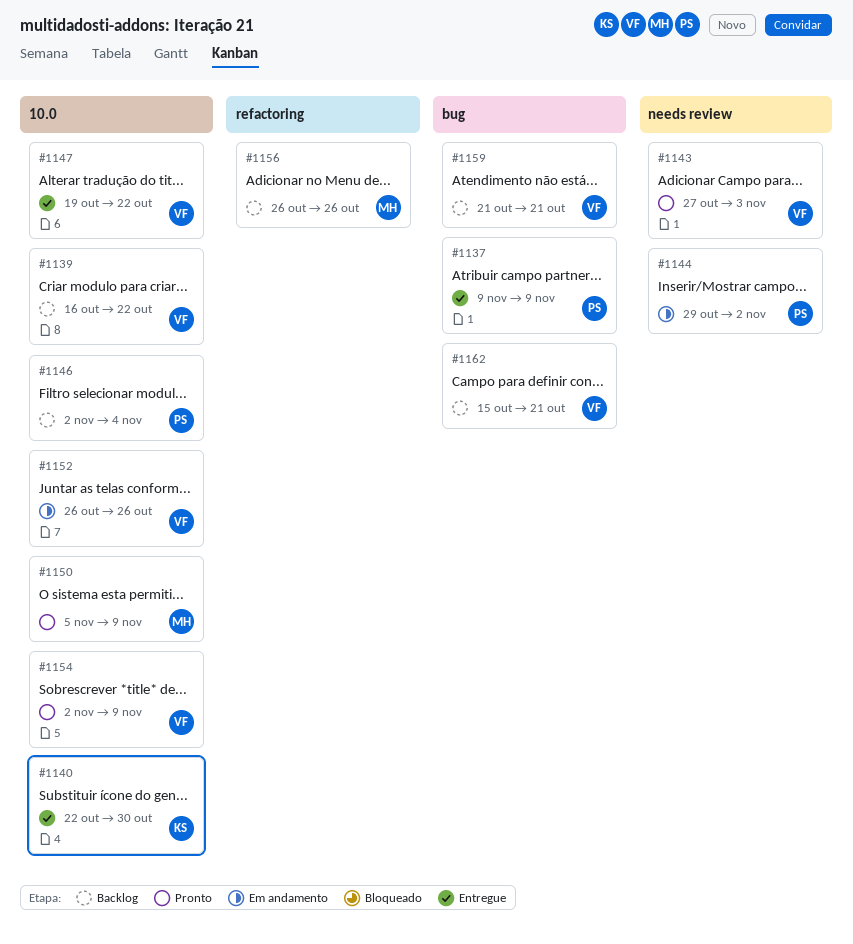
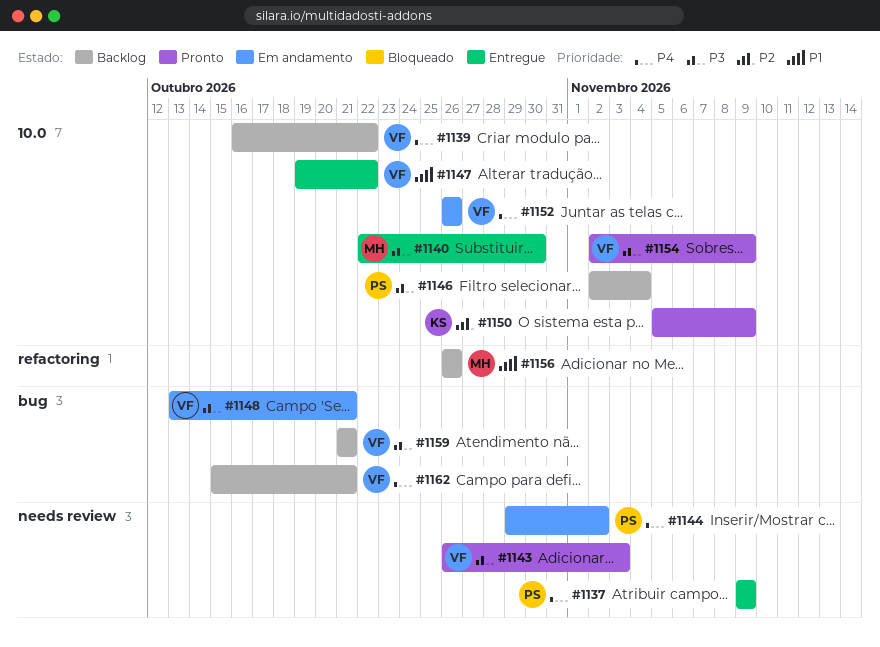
#1137, label: bug -> needs review
#1140, owner: KS -> MH
#1143, start: Oct 27 -> Oct 26
#1148: none -> present
#1150, owner: MH -> KS

